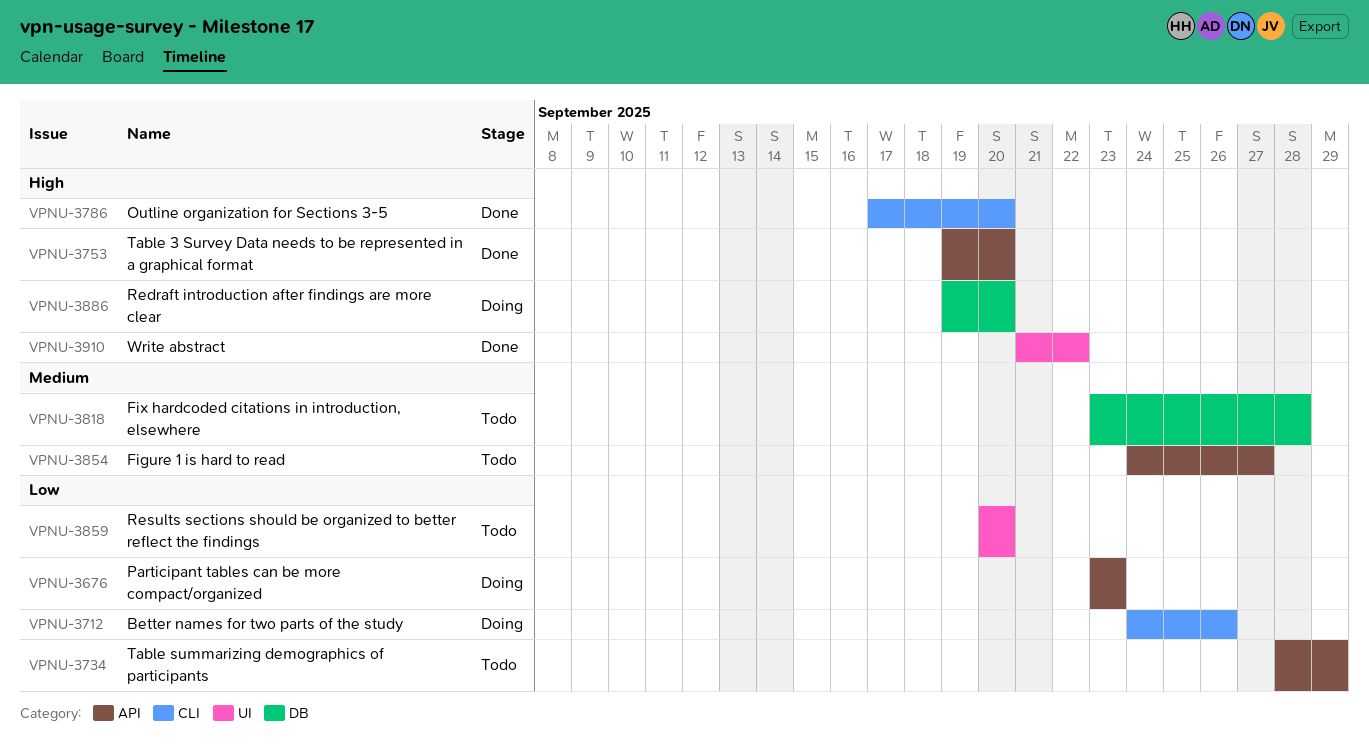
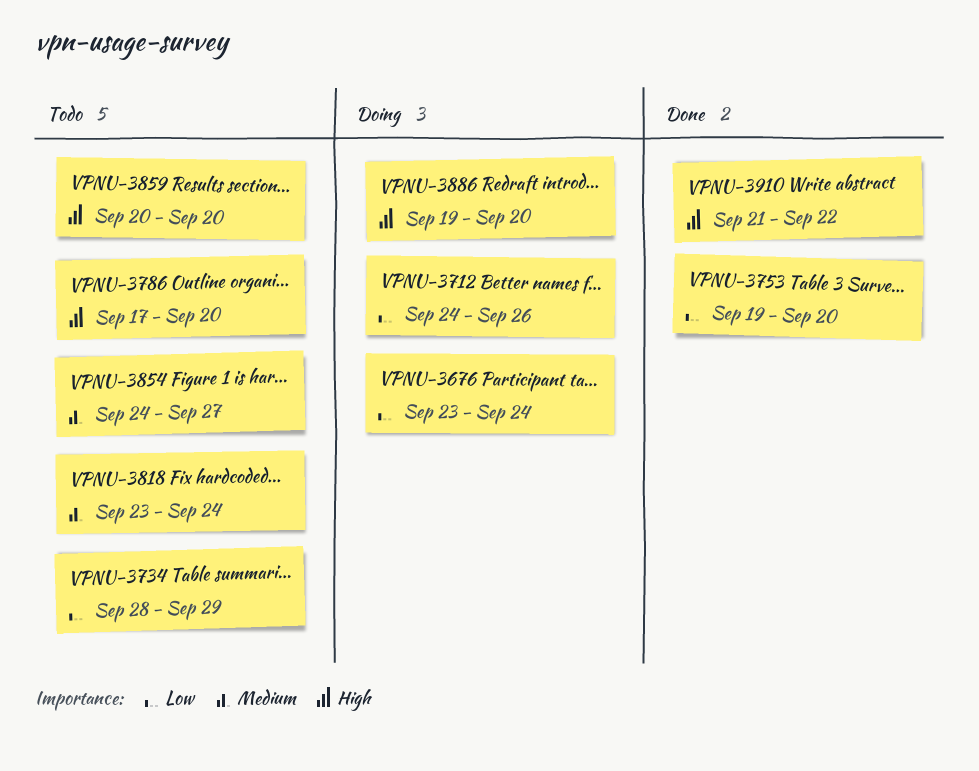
VPNU-3676, due: Sep 23 -> Sep 24
VPNU-3753, priority: High -> Low
VPNU-3786, status: Done -> Todo
VPNU-3818, due: Sep 28 -> Sep 24
VPNU-3859, priority: Low -> High

